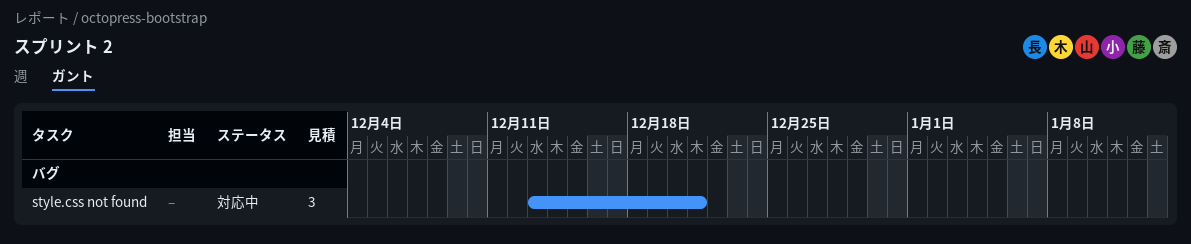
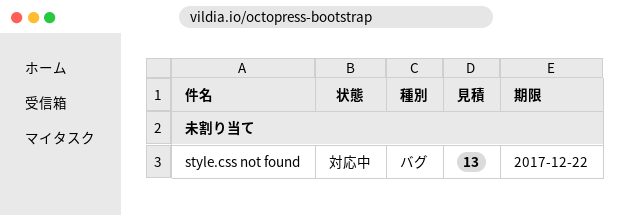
style.css not found, estimate: 3 -> 13
style.css not found, due: Dec 21 -> Dec 22

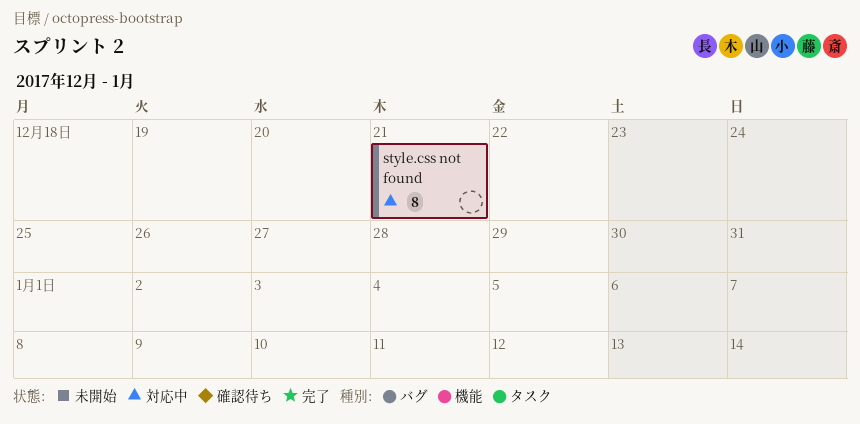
style.css not found, estimate: 13 -> 8
style.css not found, due: Dec 22 -> Dec 21

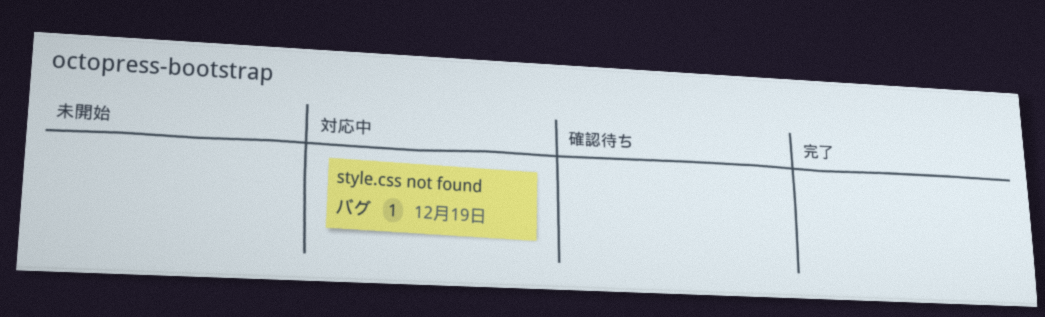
style.css not found, estimate: 8 -> 1
style.css not found, due: Dec 21 -> Dec 19

